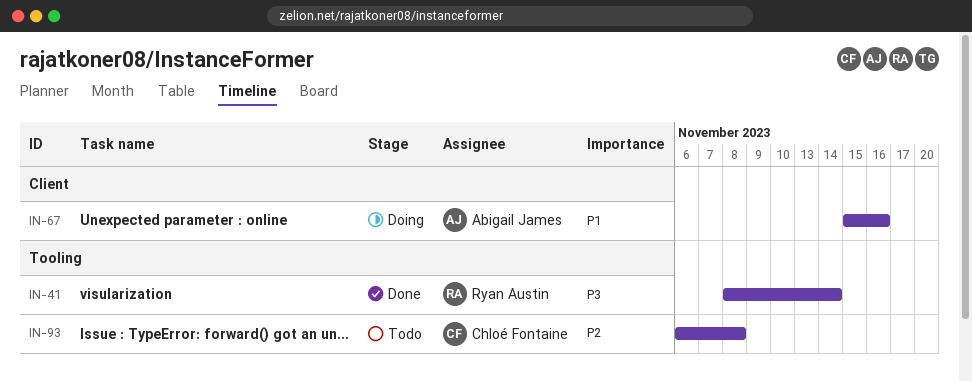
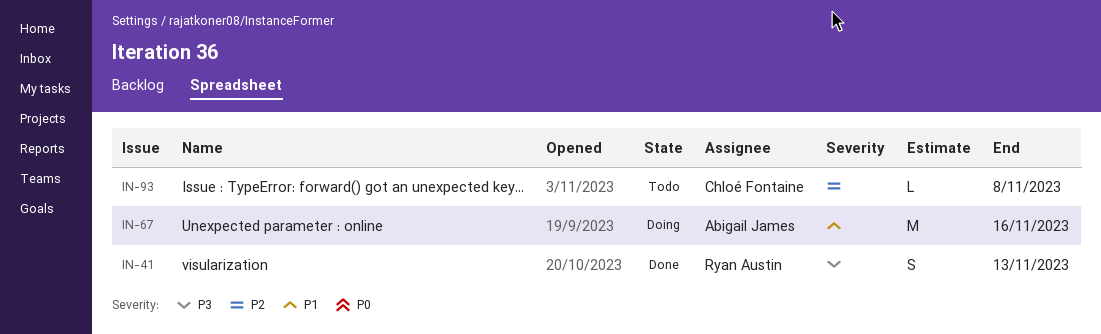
IN-41, due: Nov 14 -> Nov 13

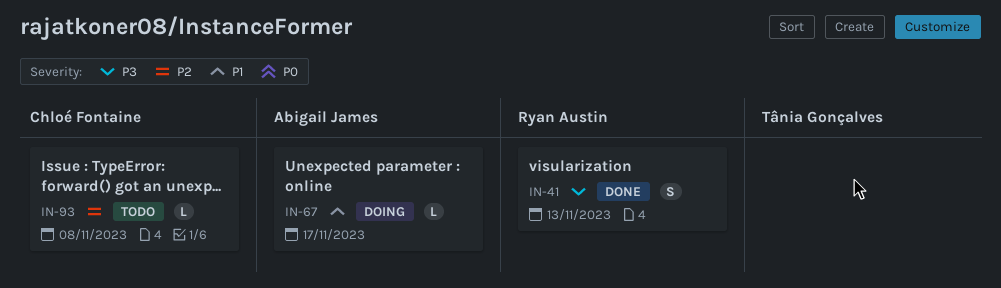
IN-67, estimate: M -> L
IN-67, due: Nov 16 -> Nov 17

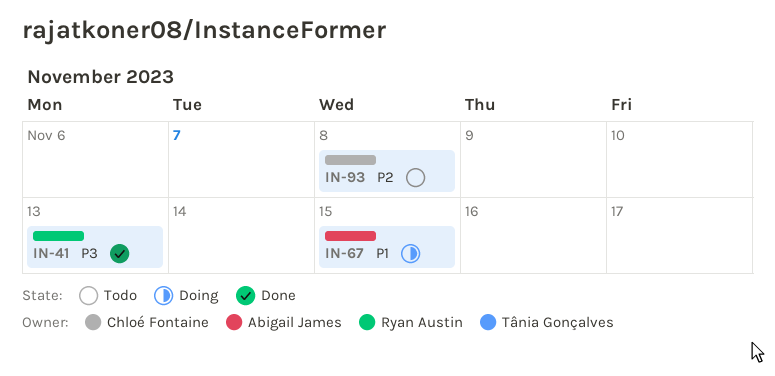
IN-67, due: Nov 17 -> Nov 15

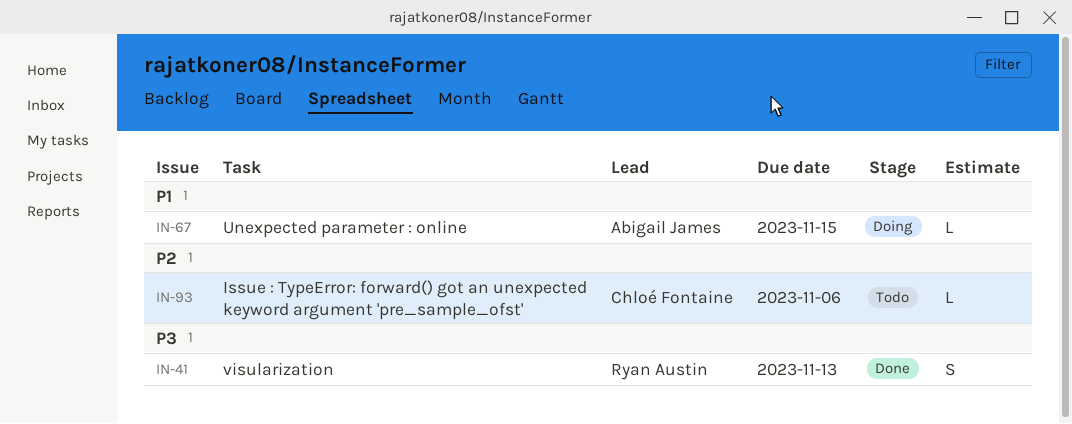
IN-93, due: Nov 8 -> Nov 6

